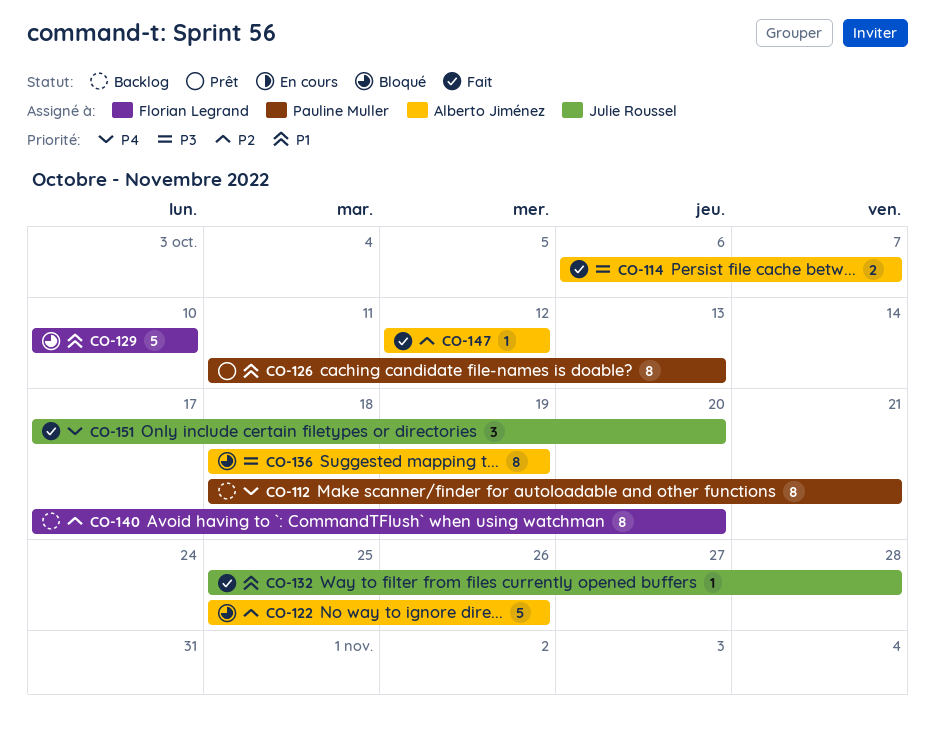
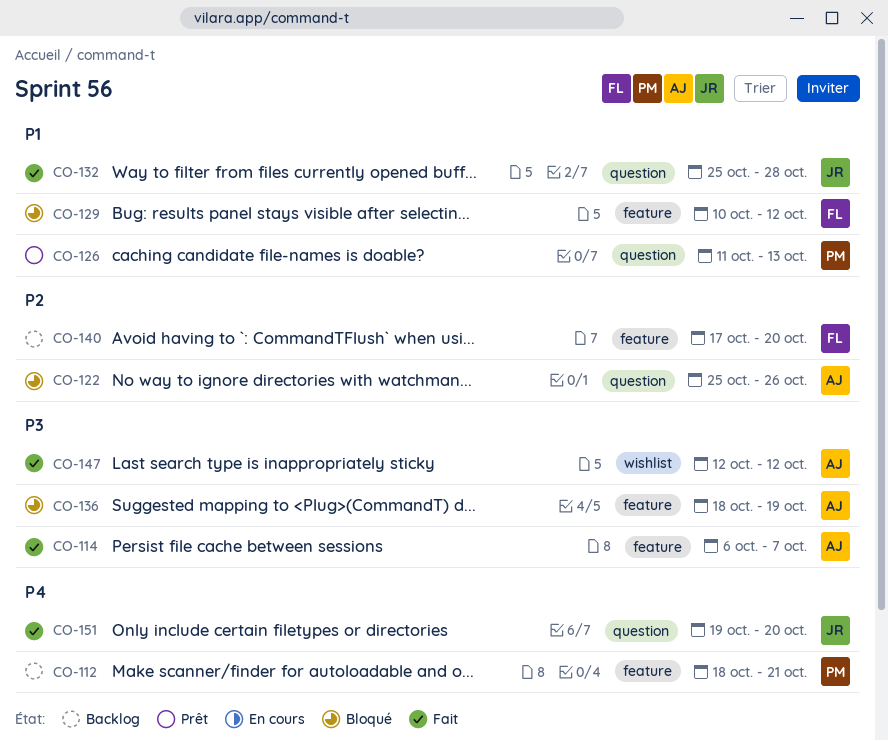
CO-129, due: Oct 10 -> Oct 12
CO-147, priority: P2 -> P3
CO-151, start: Oct 17 -> Oct 19

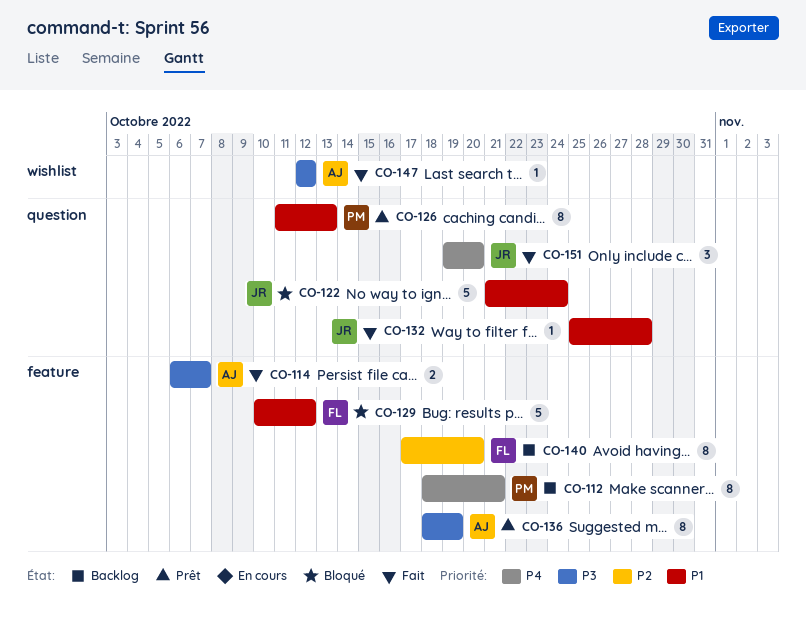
CO-122, owner: AJ -> JR
CO-122, priority: P2 -> P1
CO-122, start: Oct 25 -> Oct 21
CO-122, due: Oct 26 -> Oct 24
CO-136, status: Bloqué -> Prêt

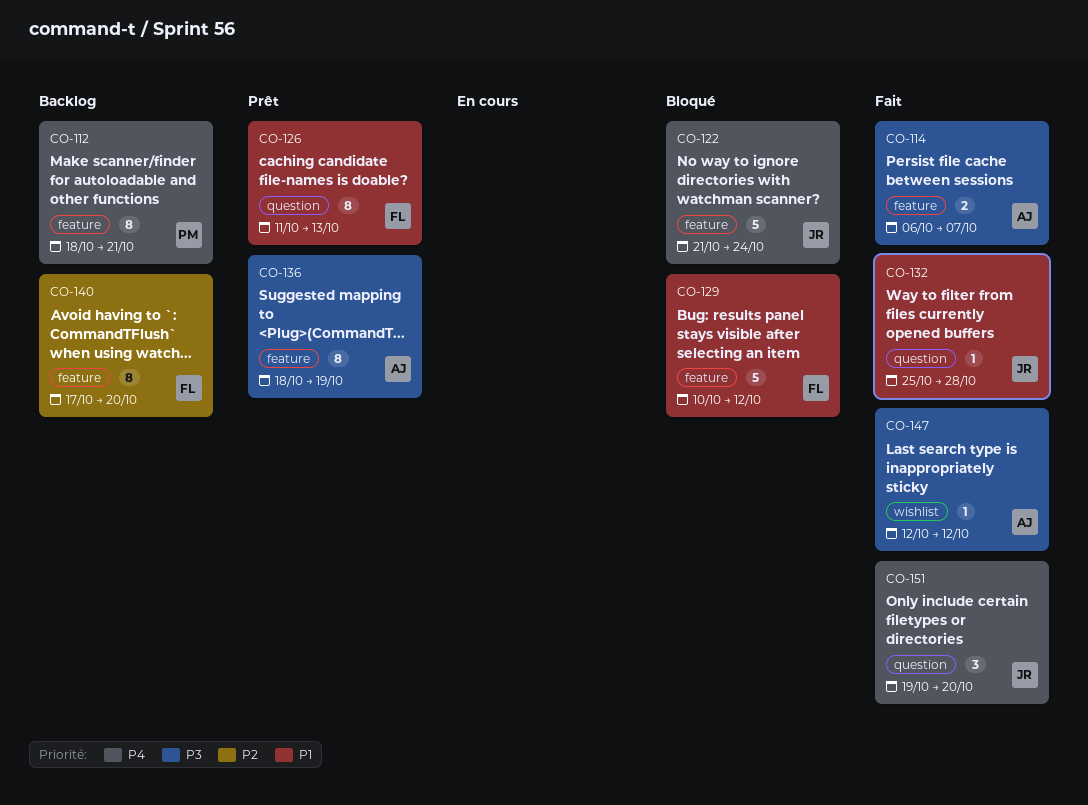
CO-122, priority: P1 -> P4
CO-122, label: question -> feature
CO-126, owner: PM -> FL

